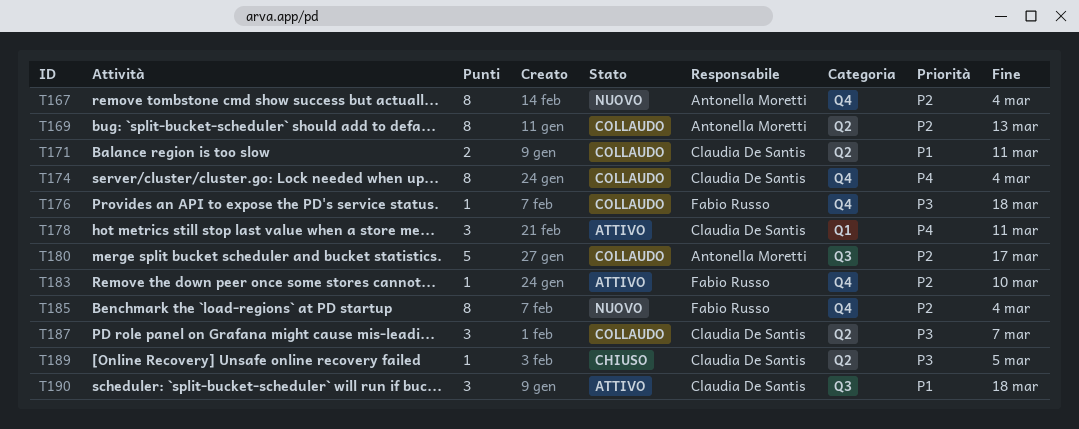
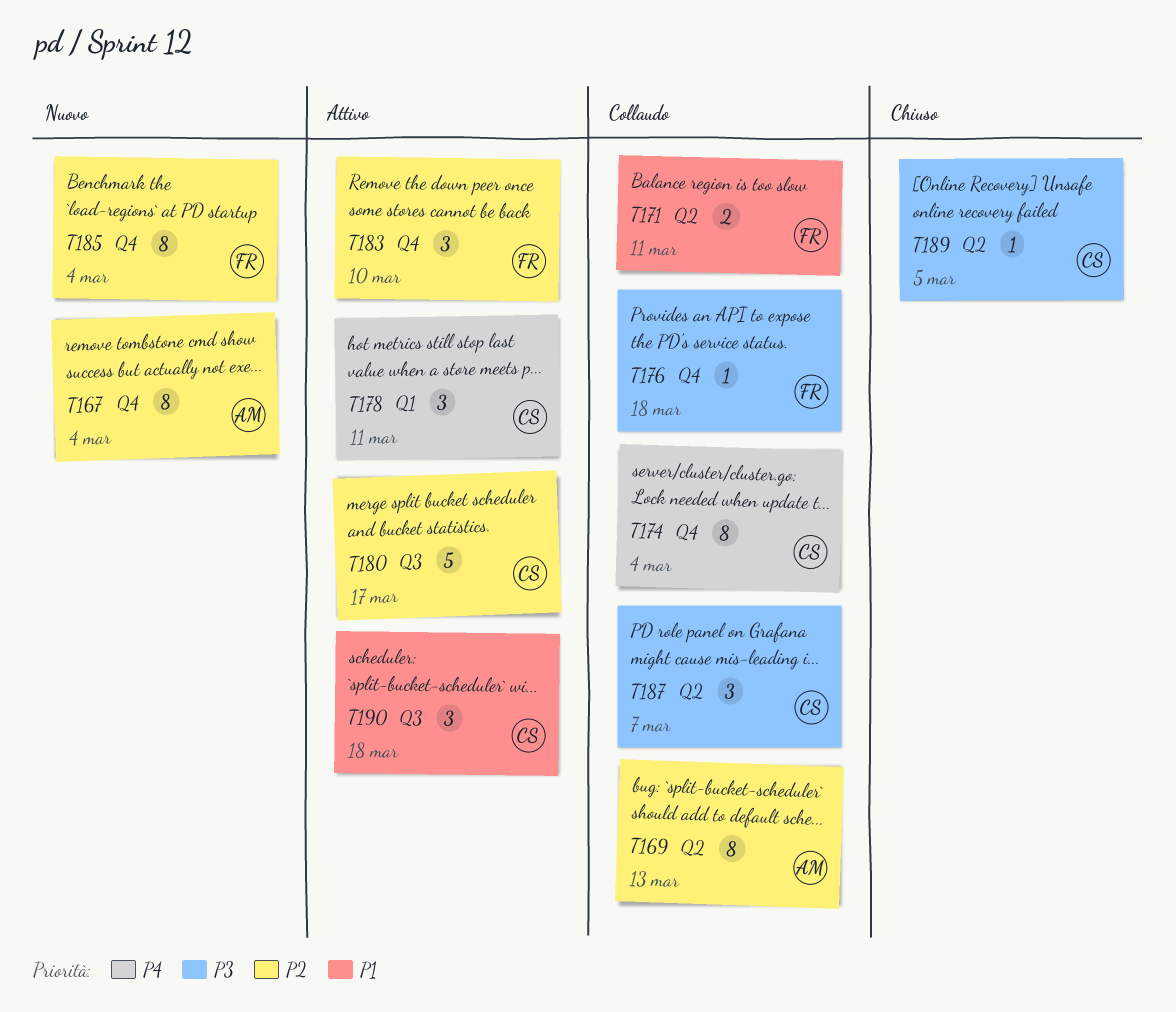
T171, owner: Claudia De Santis -> Fabio Russo
T180, status: Collaudo -> Attivo
T180, owner: Antonella Moretti -> Claudia De Santis
T183, estimate: 1 -> 3

